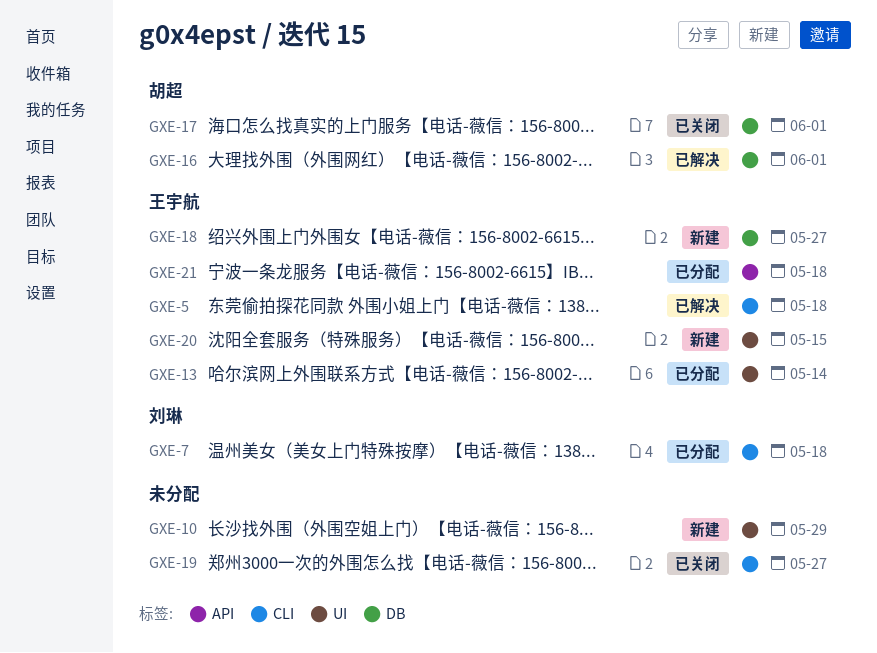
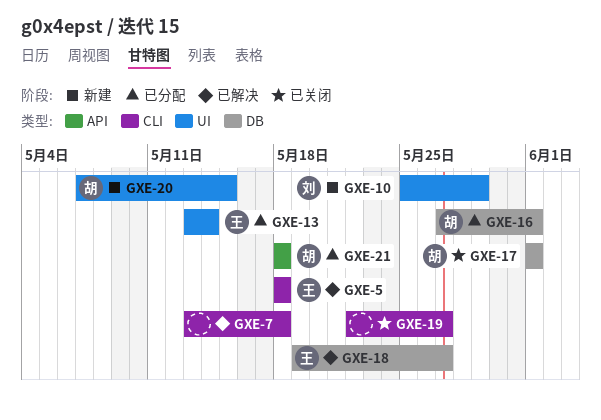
GXE-7, status: 已分配 -> 已解决
GXE-7, owner: 刘琳 -> none
GXE-10, owner: none -> 刘琳
GXE-16, status: 已解决 -> 已分配
GXE-18, status: 新建 -> 已解决
GXE-20, owner: 王宇航 -> 胡超
GXE-21, owner: 王宇航 -> 胡超

